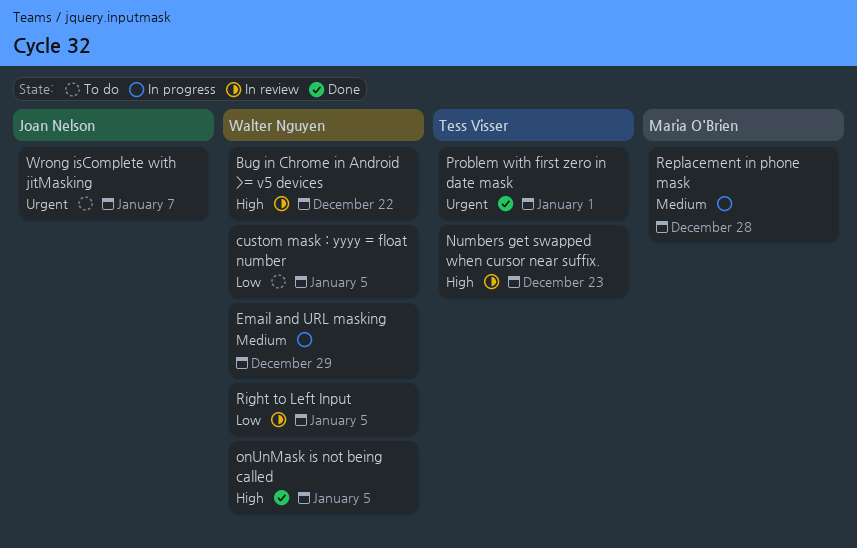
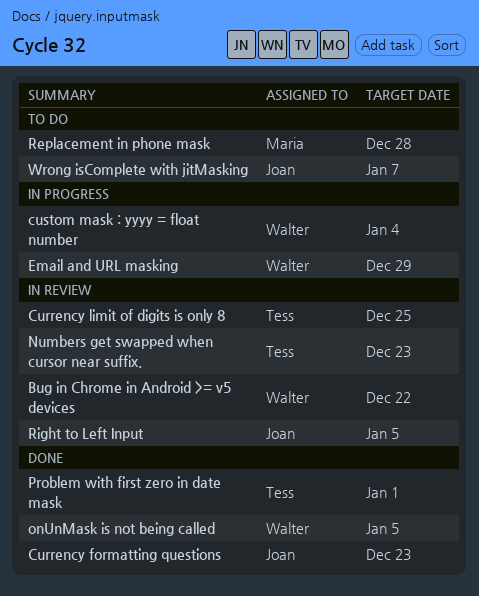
Currency formatting questions: none -> present
Currency limit of digits is only 8: none -> present
custom mask : yyyy = float number, status: To do -> In progress
custom mask : yyyy = float number, due: Jan 5 -> Jan 4
Replacement in phone mask, status: In progress -> To do
Right to Left Input, owner: Walter Nguyen -> Joan Nelson

